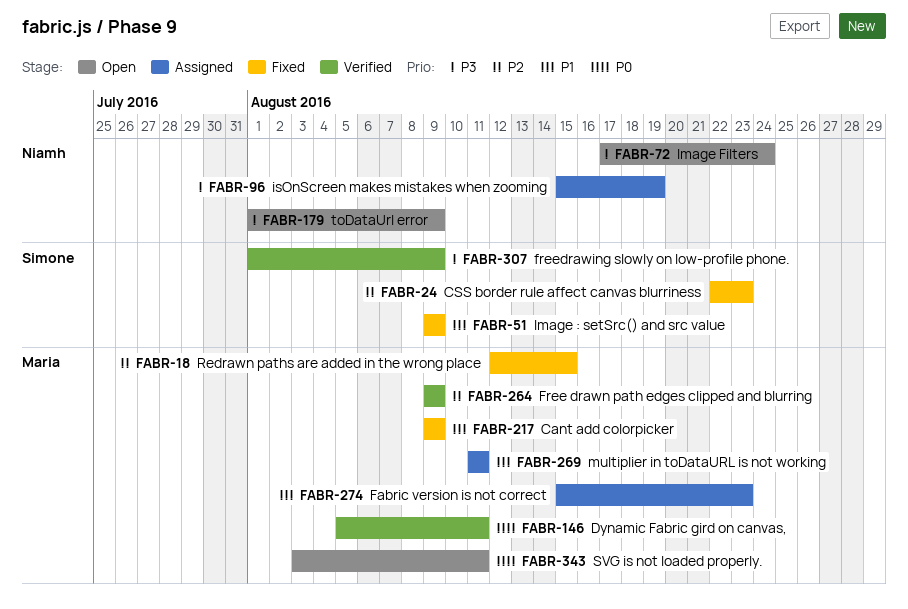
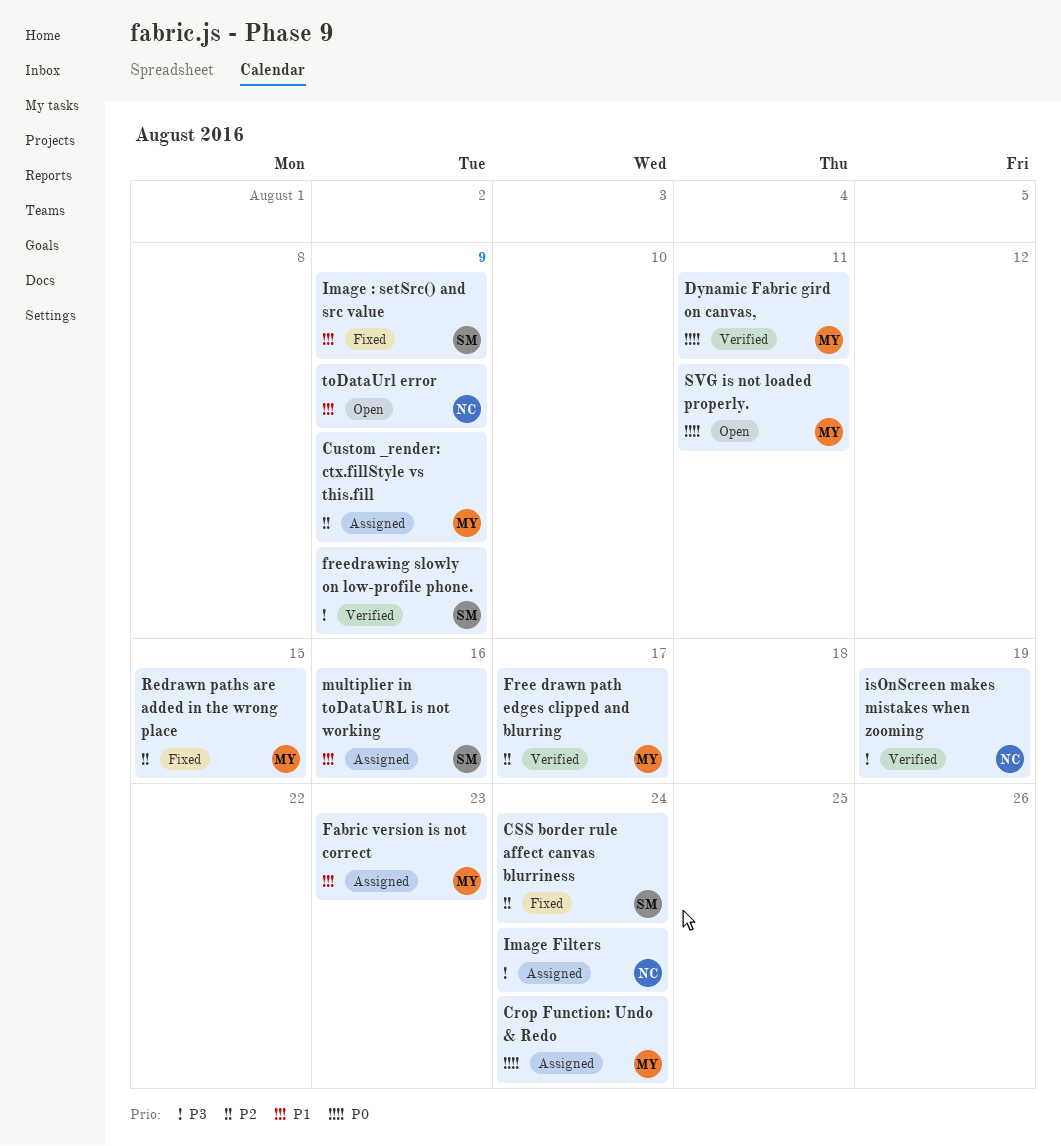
Cant add colorpicker: present -> none
Crop Function: Undo & Redo: none -> present
CSS border rule affect canvas blurriness, due: Aug 23 -> Aug 24
Custom _render: ctx.fillStyle vs this.fill: none -> present
Free drawn path edges clipped and blurring, due: Aug 9 -> Aug 17
Image Filters, status: Open -> Assigned
isOnScreen makes mistakes when zooming, status: Assigned -> Verified
multiplier in toDataURL is not working, owner: Maria -> Simone
multiplier in toDataURL is not working, due: Aug 11 -> Aug 16
toDataUrl error, priority: P3 -> P1

